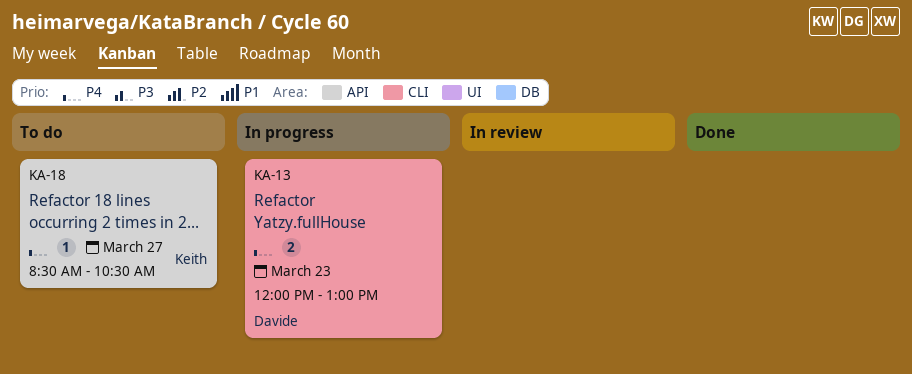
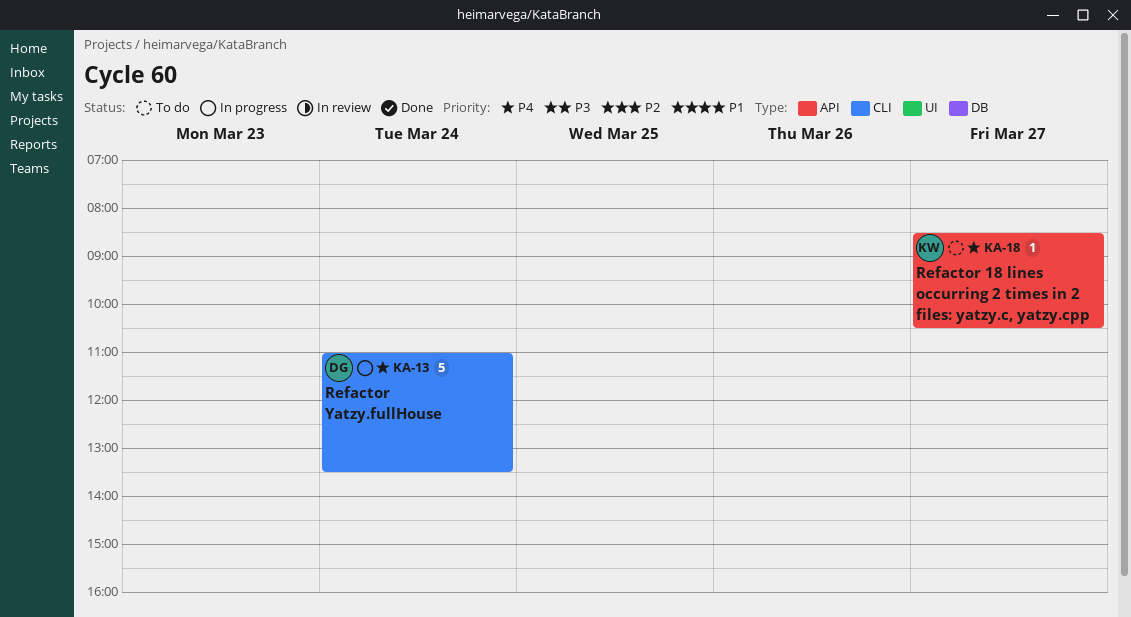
KA-13, estimate: 2 -> 5
KA-13, day: Mar 23 -> Mar 24
KA-13, begins: 12:00 -> 11:00
KA-13, ends: 13:00 -> 13:30

